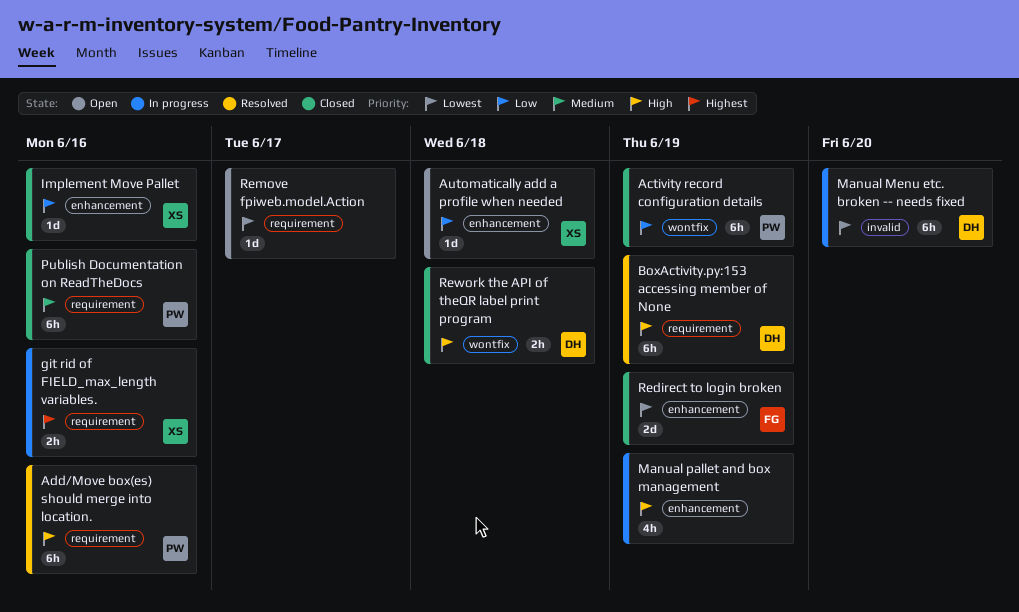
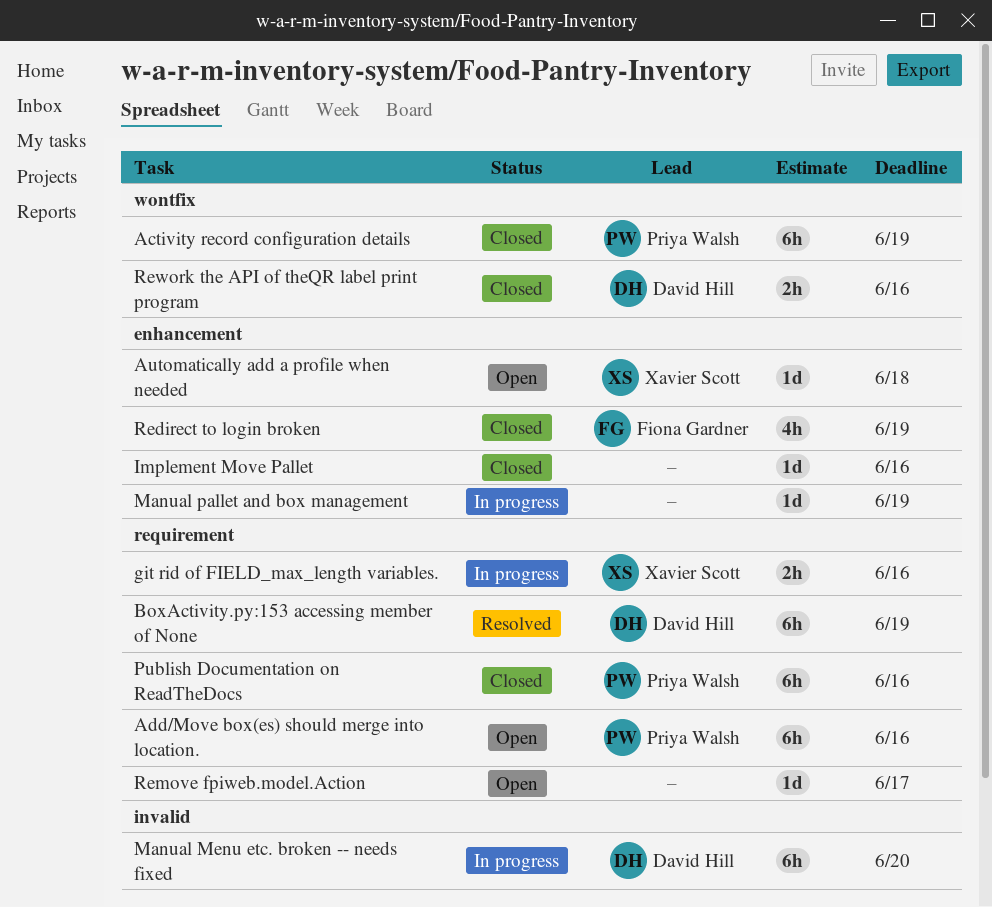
Add/Move box(es) should merge into location., status: Resolved -> Open
Implement Move Pallet, owner: Xavier Scott -> none
Manual pallet and box management, estimate: 4h -> 1d
Redirect to login broken, estimate: 2d -> 4h
Rework the API of theQR label print program, due: Jun 18 -> Jun 16

